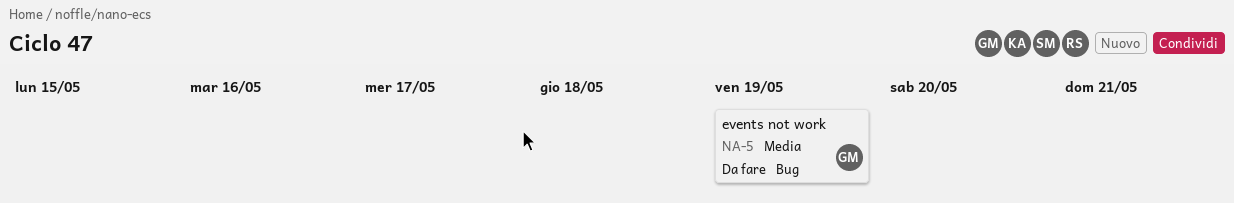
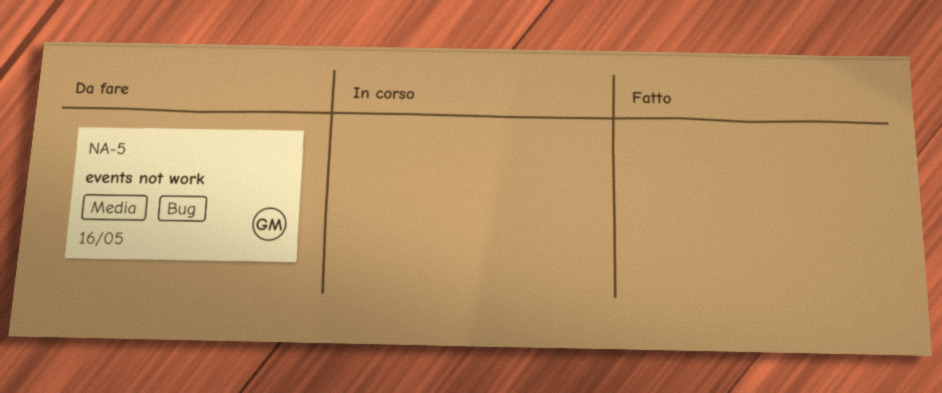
NA-5, due: May 19 -> May 16

